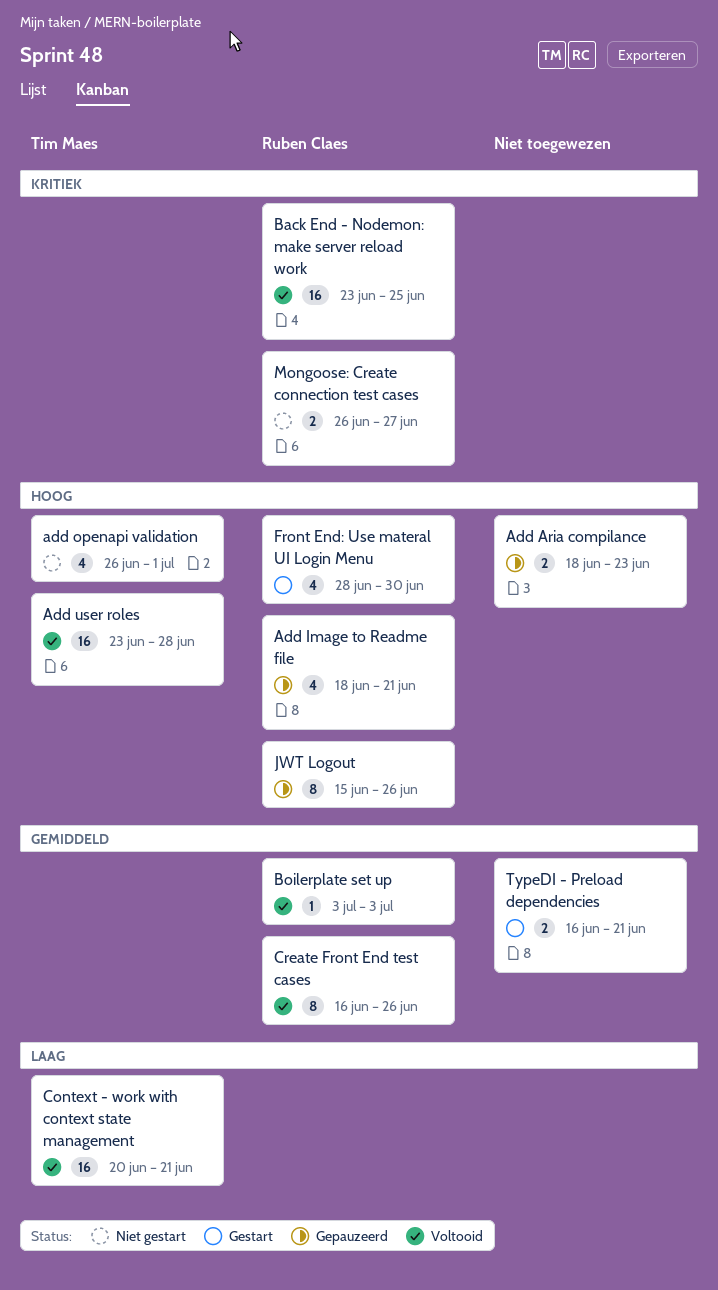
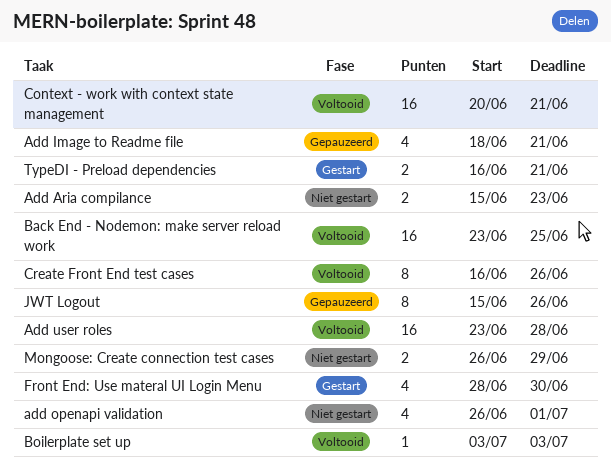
Add Aria compilance, status: Gepauzeerd -> Niet gestart
Add Aria compilance, start: Jun 18 -> Jun 15
Mongoose: Create connection test cases, due: Jun 27 -> Jun 29

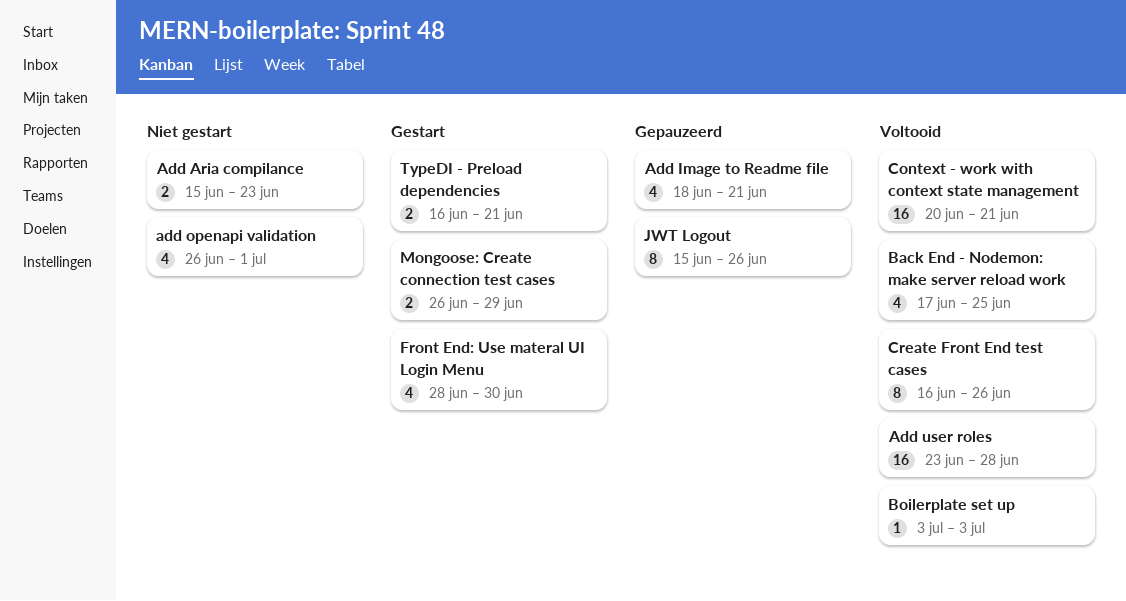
Back End - Nodemon: make server reload work, estimate: 16 -> 4
Back End - Nodemon: make server reload work, start: Jun 23 -> Jun 17
Mongoose: Create connection test cases, status: Niet gestart -> Gestart

